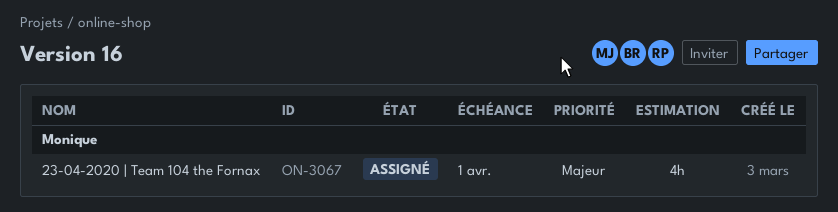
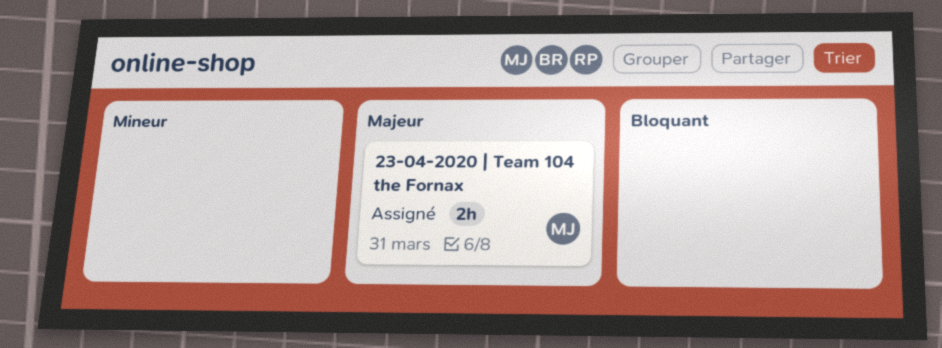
23-04-2020 | Team 104 the Fornax, estimate: 4h -> 2h
23-04-2020 | Team 104 the Fornax, due: Apr 1 -> Mar 31

